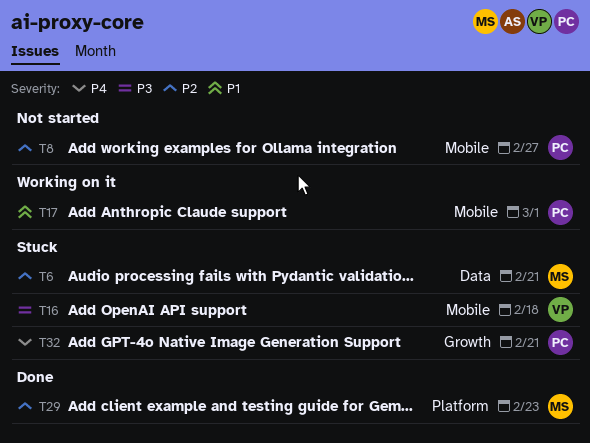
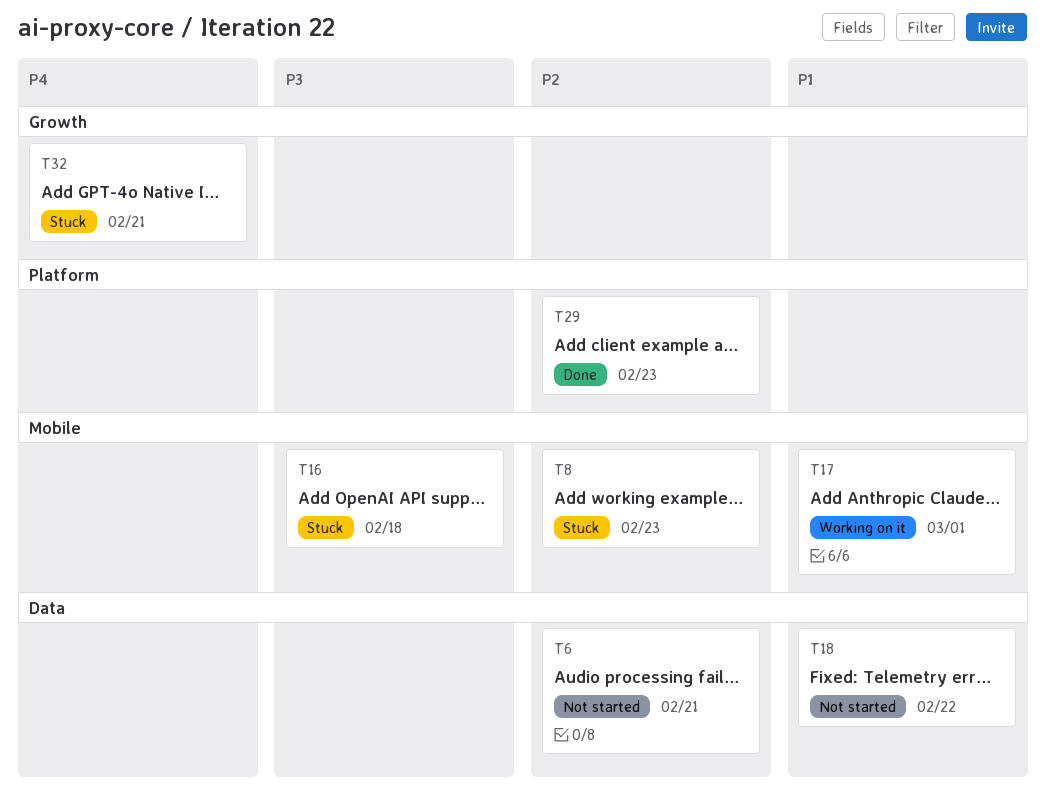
T6, status: Stuck -> Not started
T8, status: Not started -> Stuck
T8, due: Feb 27 -> Feb 23
T18: none -> present

